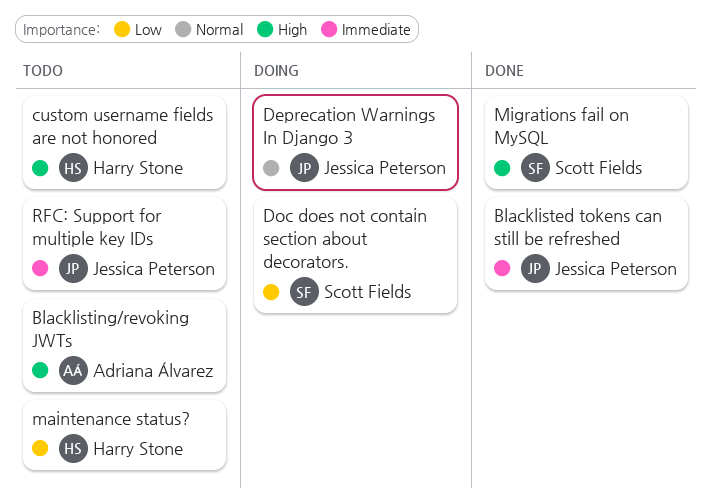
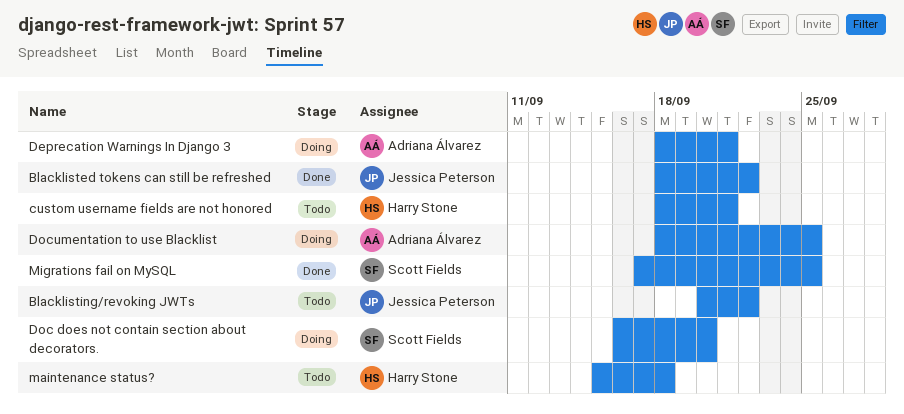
Blacklisting/revoking JWTs, owner: Adriana Álvarez -> Jessica Peterson
Deprecation Warnings In Django 3, owner: Jessica Peterson -> Adriana Álvarez
Documentation to use Blacklist: none -> present
RFC: Support for multiple key IDs: present -> none

